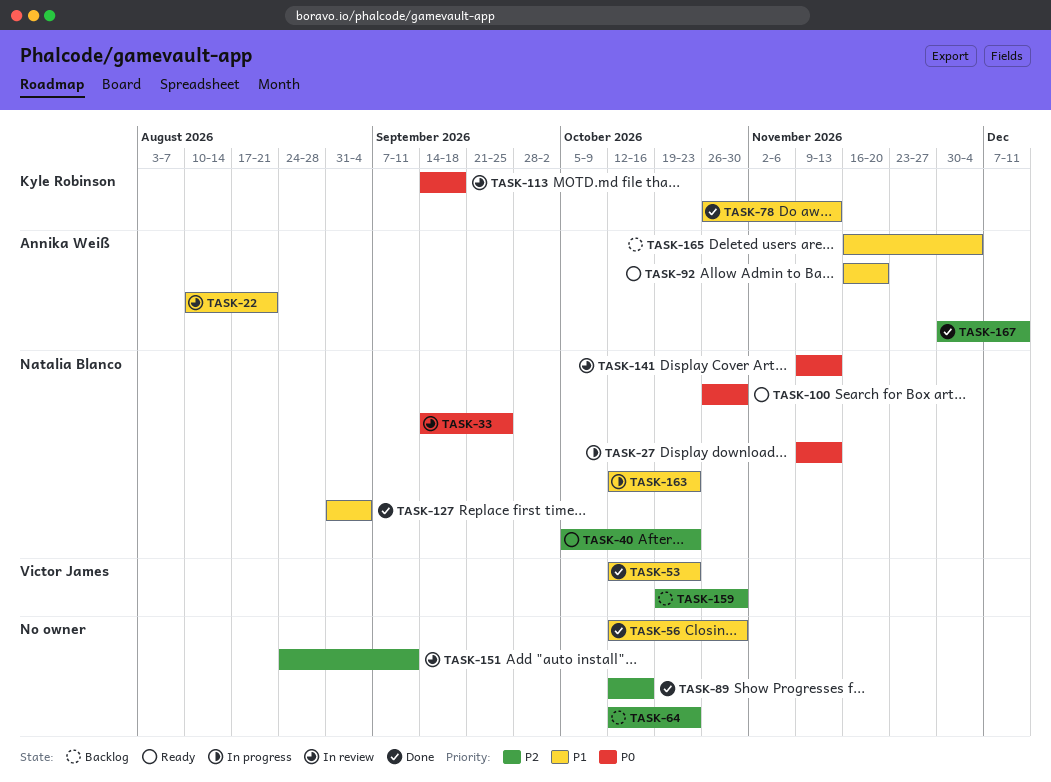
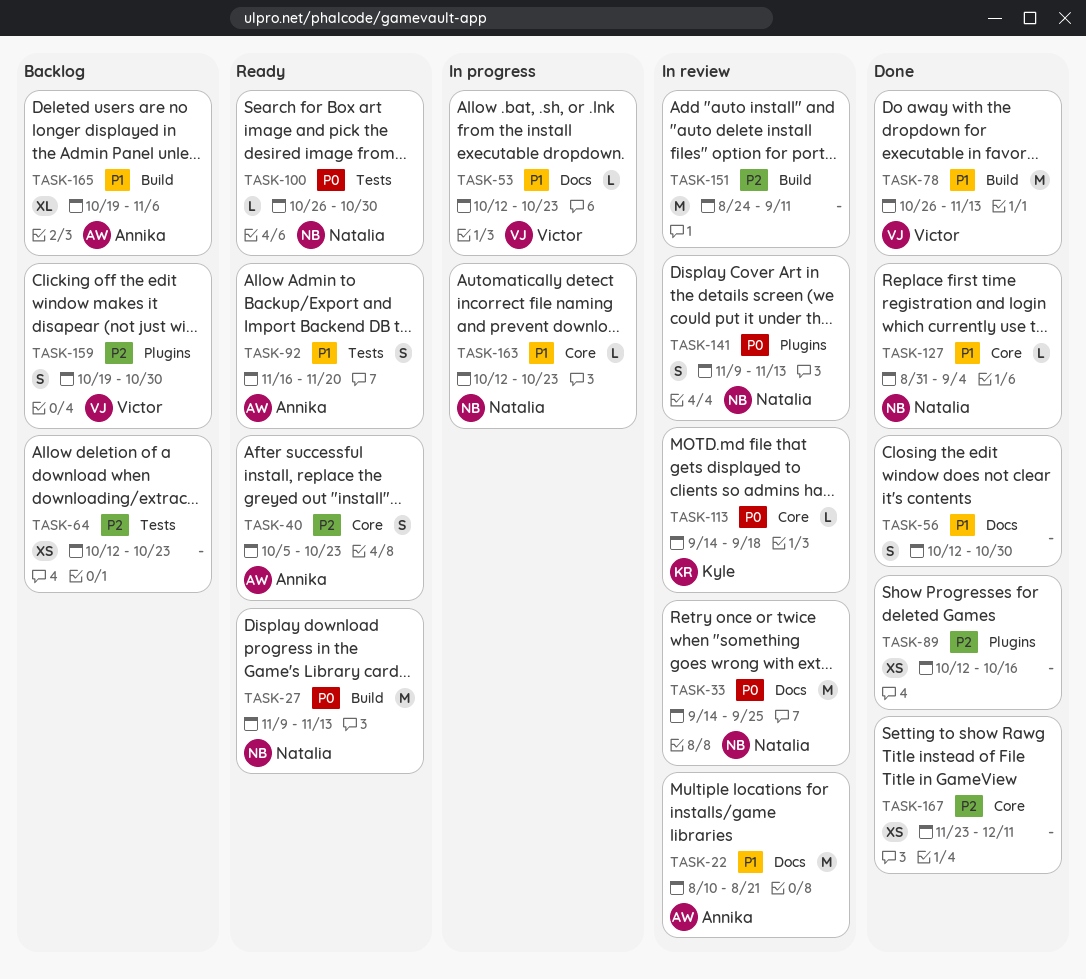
TASK-27, status: In progress -> Ready
TASK-40, owner: Natalia Blanco -> Annika Weiß
TASK-53, status: Done -> In progress
TASK-78, owner: Kyle Robinson -> Victor James
TASK-165, start: Nov 16 -> Oct 19
TASK-165, due: Dec 4 -> Nov 6
TASK-167, owner: Annika Weiß -> none
TASK-167, start: Nov 30 -> Nov 23

